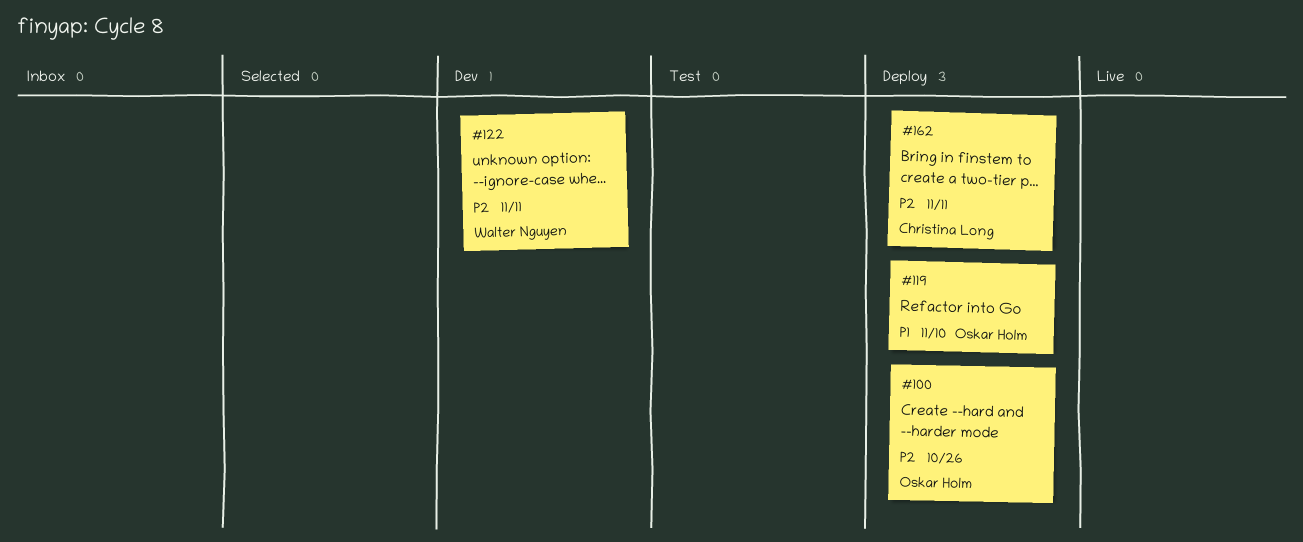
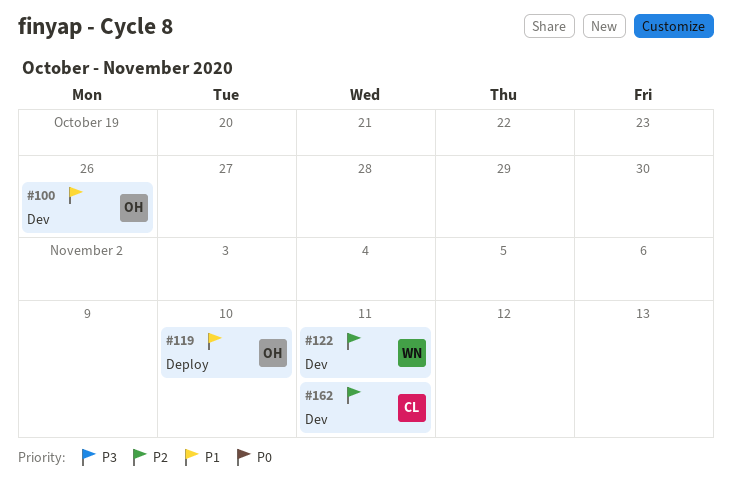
#100, status: Deploy -> Dev
#100, priority: P2 -> P1
#162, status: Deploy -> Dev

